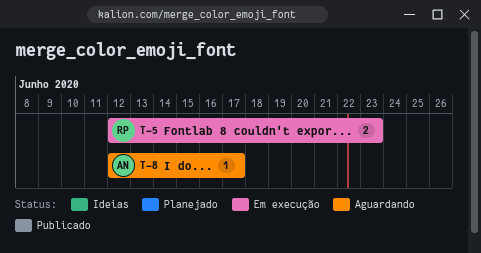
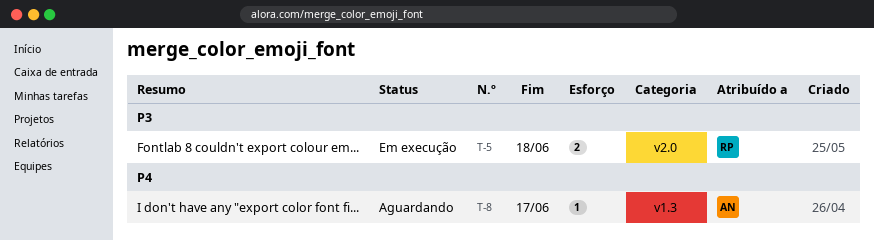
T-5, due: Jun 23 -> Jun 18

